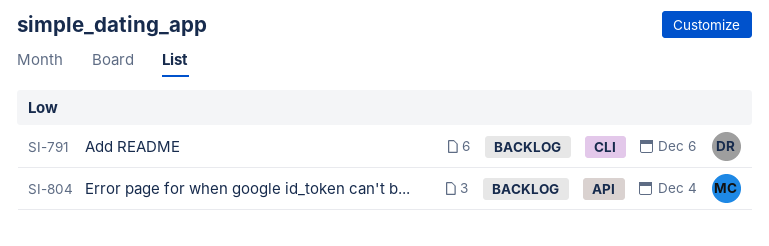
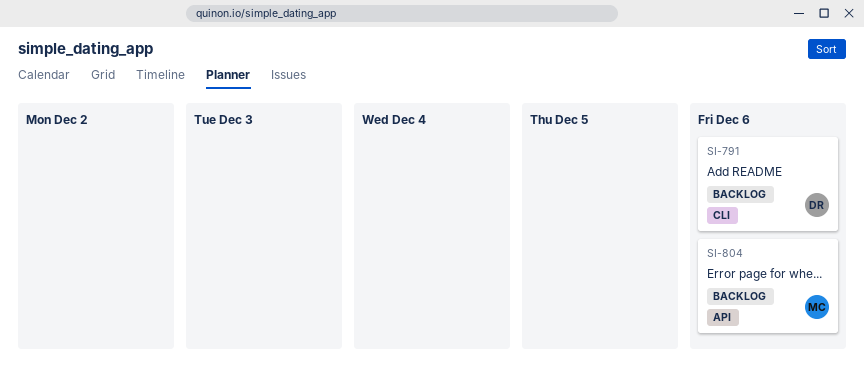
SI-804, due: Dec 4 -> Dec 6

